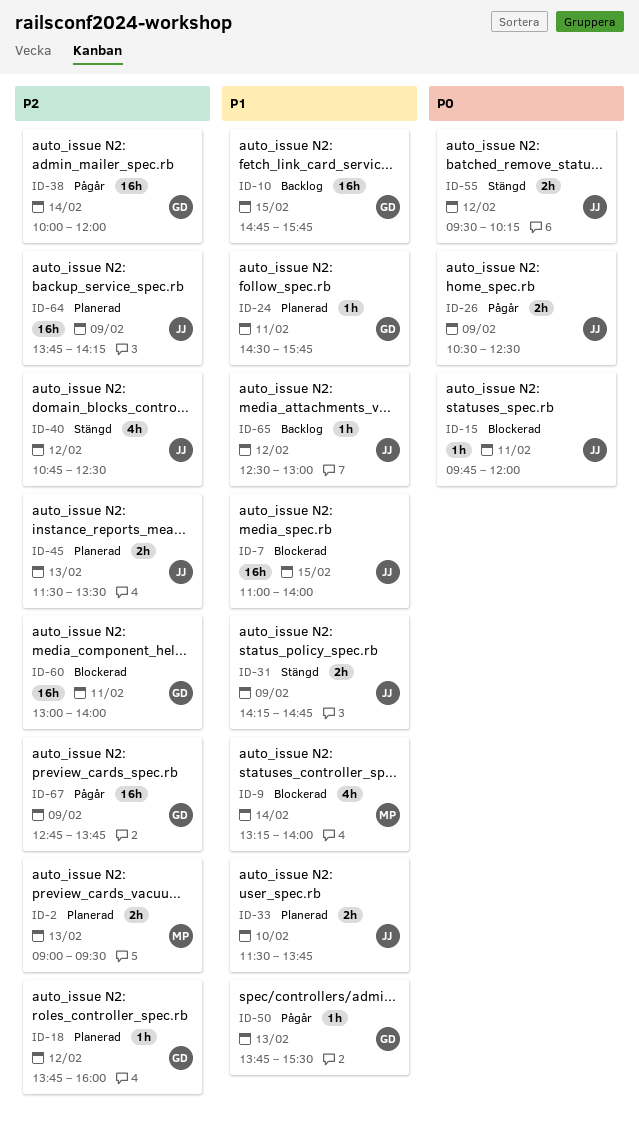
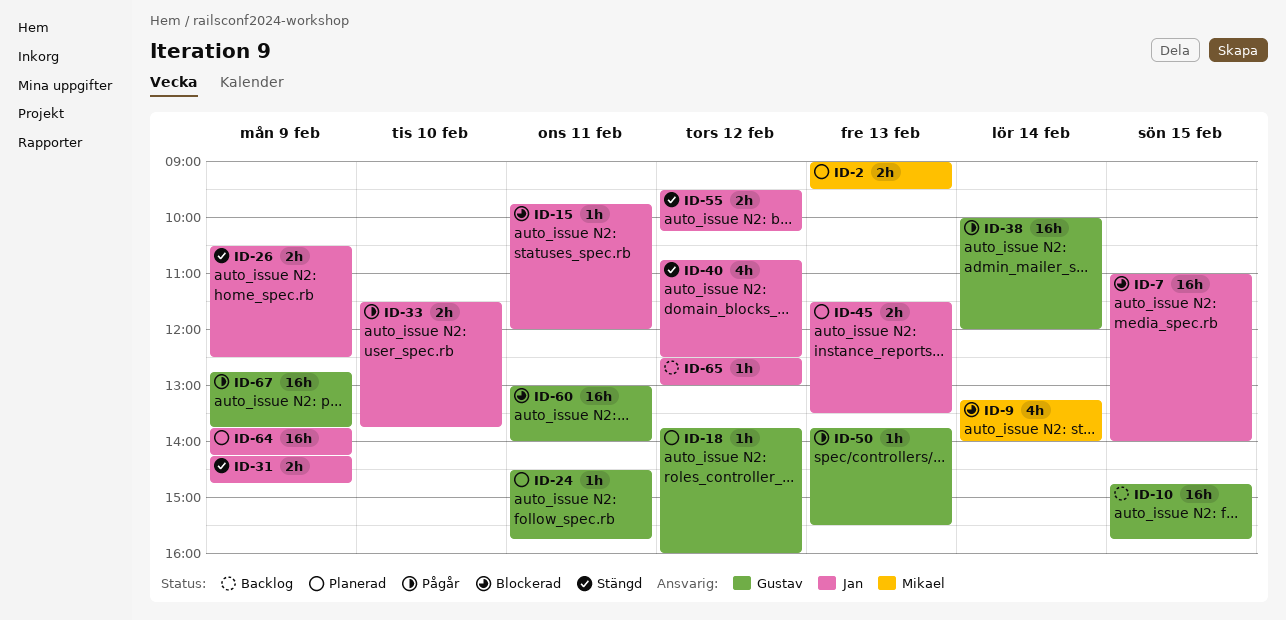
ID-26, status: Pågår -> Stängd
ID-33, status: Planerad -> Pågår

